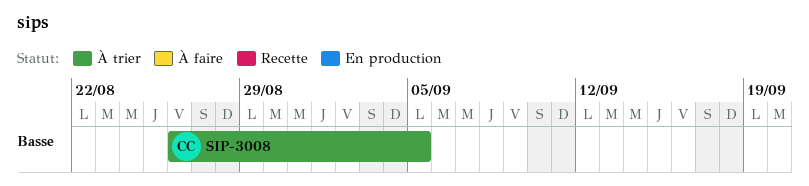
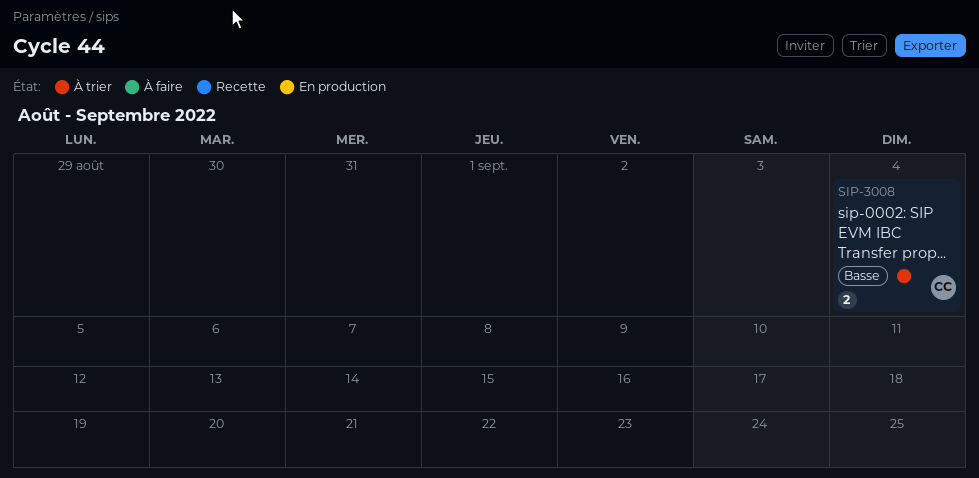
SIP-3008, due: Sep 5 -> Sep 4

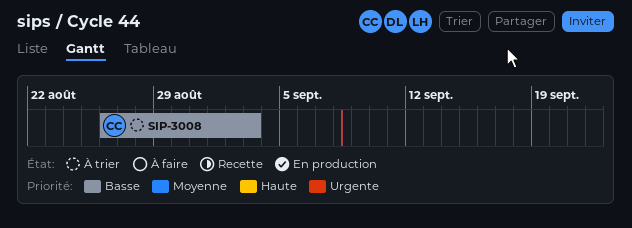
SIP-3008, due: Sep 4 -> Sep 3

